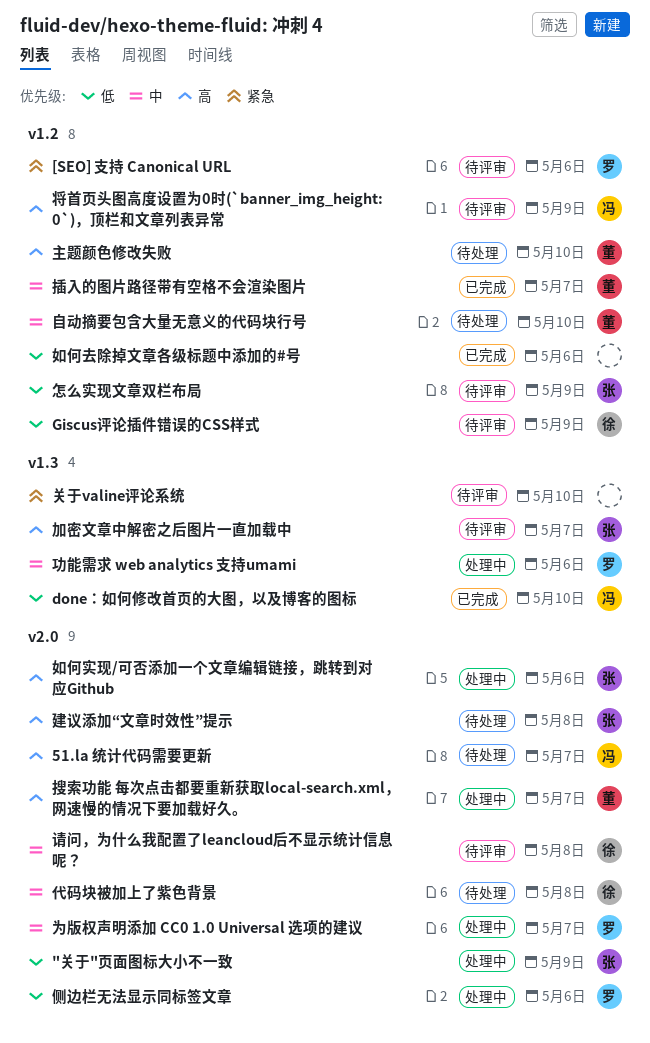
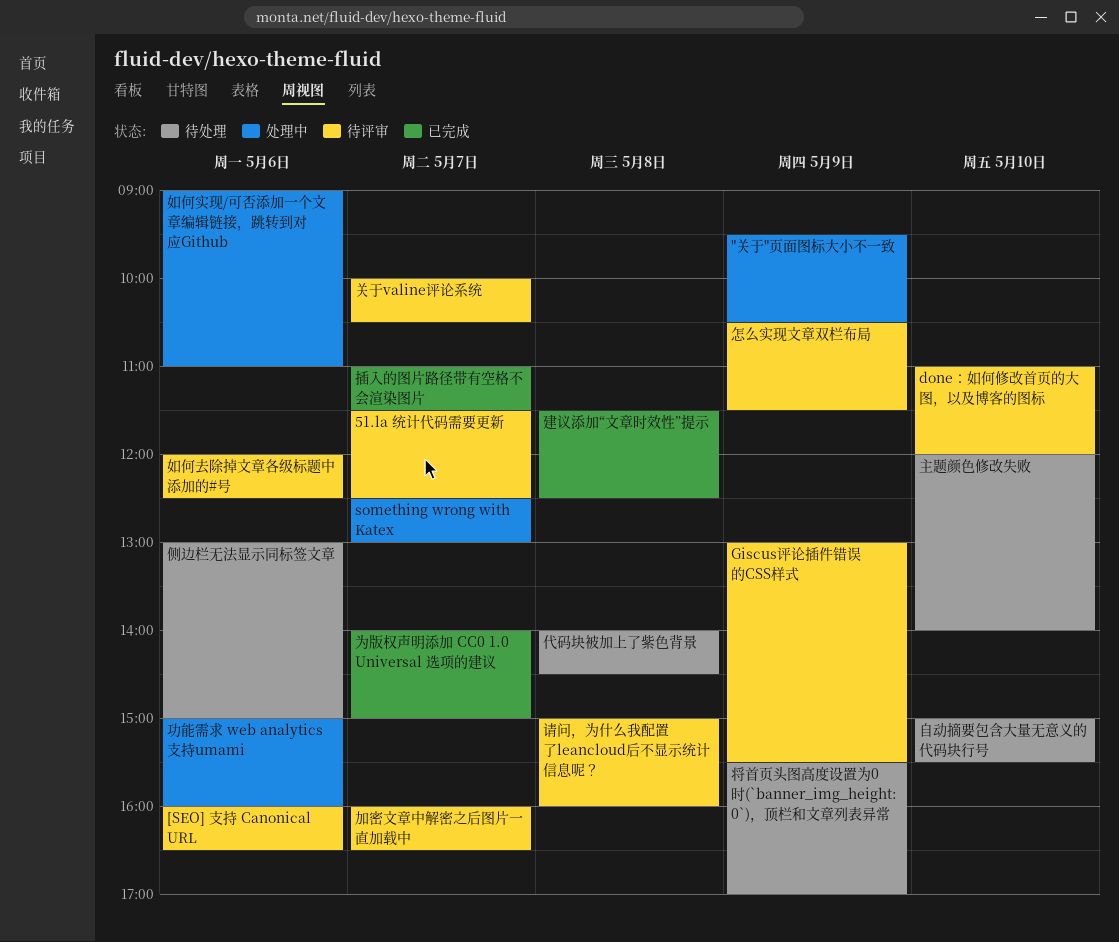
51.la 统计代码需要更新, status: 待处理 -> 待评审
done：如何修改首页的大图，以及博客的图标, status: 已完成 -> 待评审
something wrong with Katex: none -> present
为版权声明添加 CC0 1.0 Universal 选项的建议, status: 处理中 -> 已完成
侧边栏无法显示同标签文章, status: 处理中 -> 待处理
关于valine评论系统, day: May 10 -> May 7
如何去除掉文章各级标题中添加的#号, status: 已完成 -> 待评审
将首页头图高度设置为0时(`banner_img_height: 0`)，顶栏和文章列表异常, status: 待评审 -> 待处理
建议添加“文章时效性”提示, status: 待处理 -> 已完成
搜索功能 每次点击都要重新获取local-search.xml，网速慢的情况下要加载好久。: present -> none

